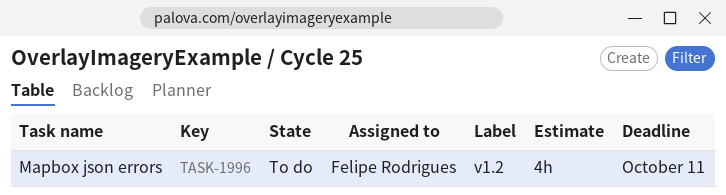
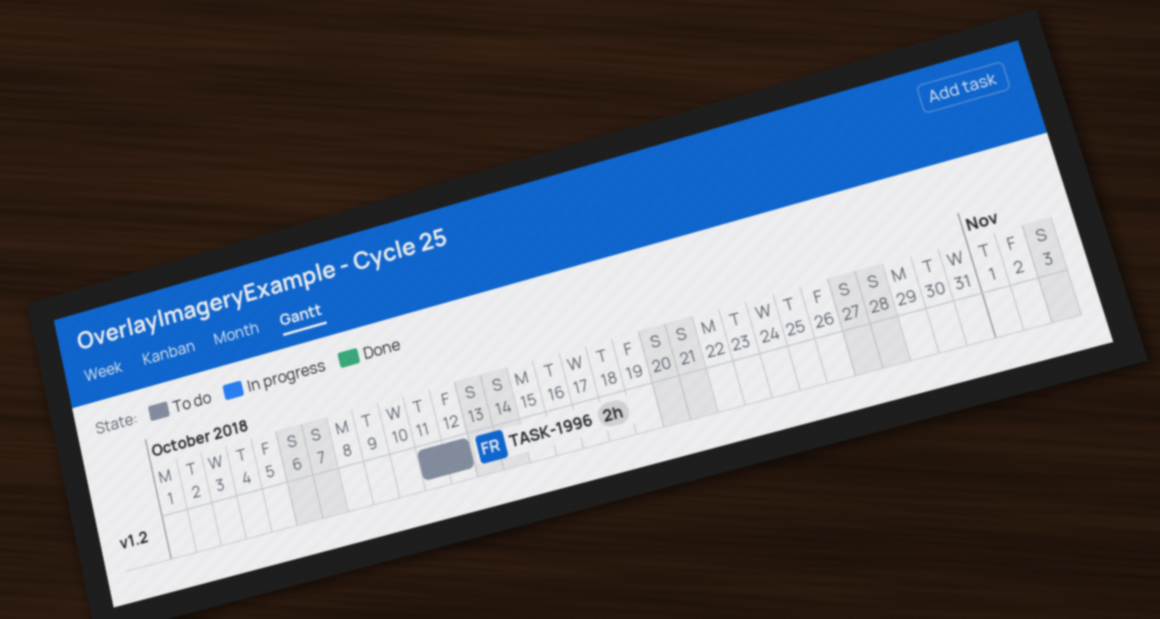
TASK-1996, estimate: 4h -> 2h
TASK-1996, due: Oct 11 -> Oct 12

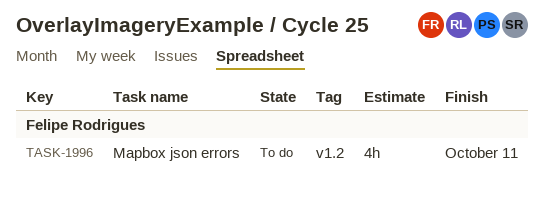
TASK-1996, estimate: 2h -> 4h
TASK-1996, due: Oct 12 -> Oct 11

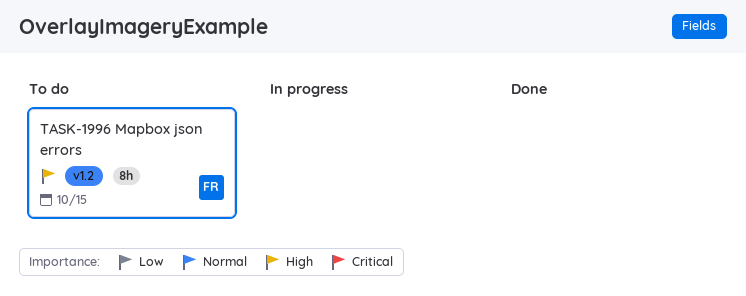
TASK-1996, estimate: 4h -> 8h
TASK-1996, due: Oct 11 -> Oct 15

